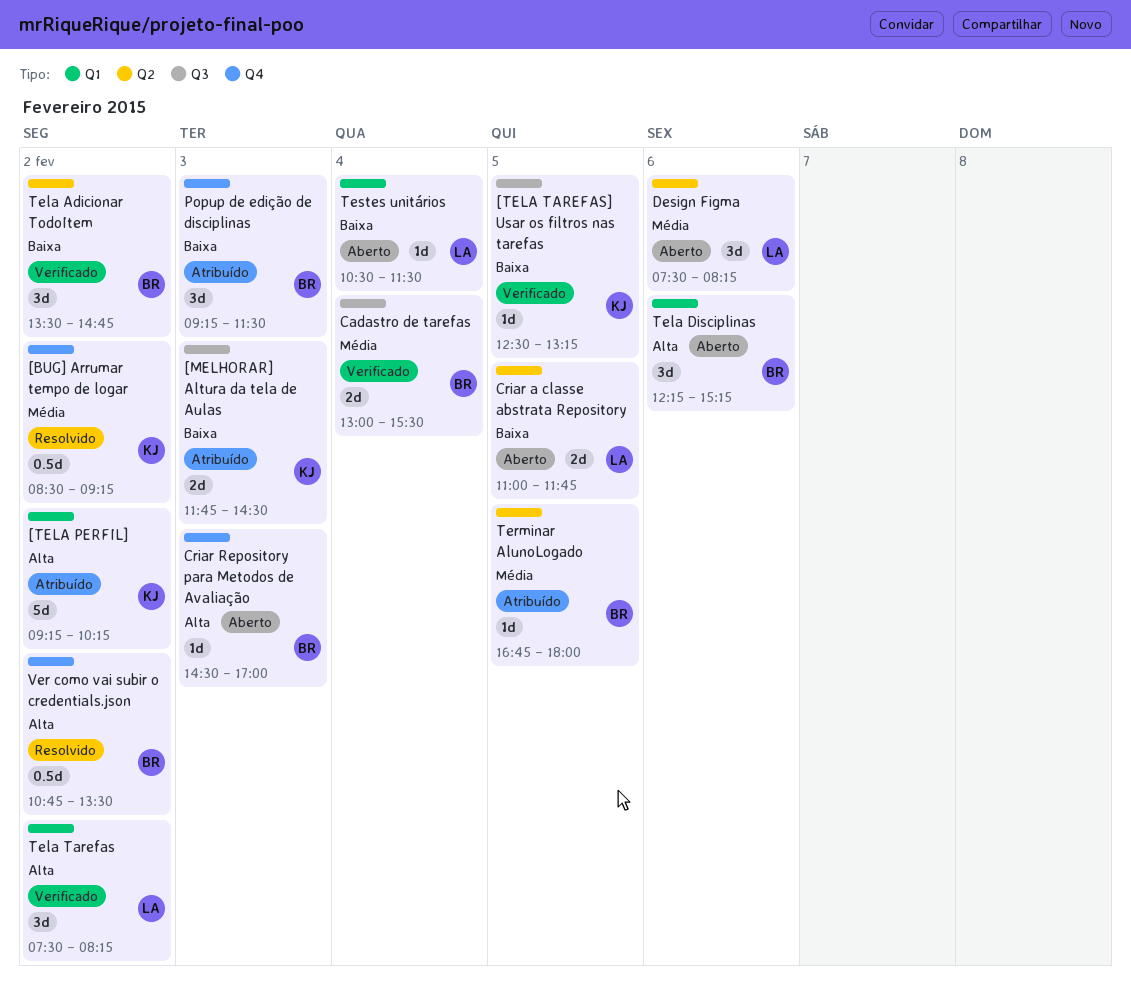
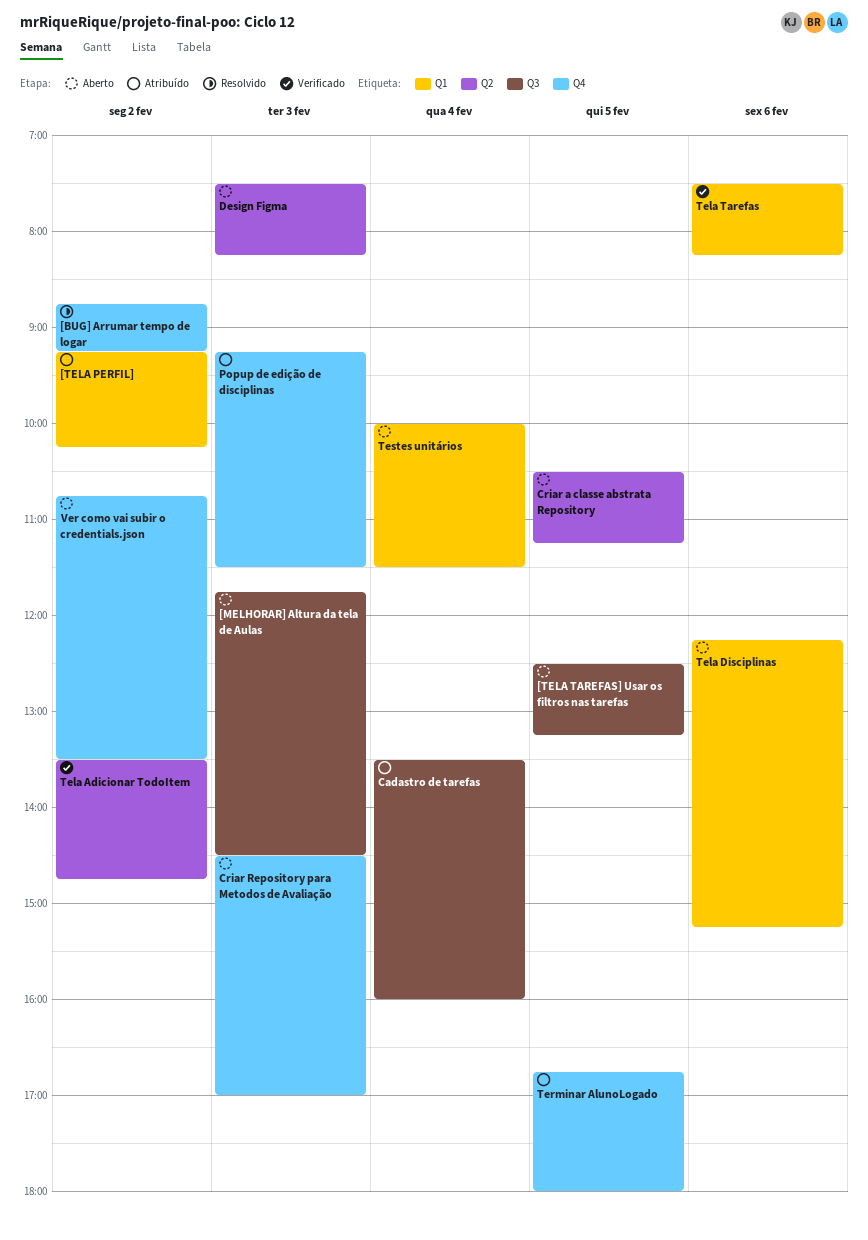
[BUG] Arrumar tempo de logar, begins: 08:30 -> 08:45
[MELHORAR] Altura da tela de Aulas, status: Atribuído -> Aberto
[TELA TAREFAS] Usar os filtros nas tarefas, status: Verificado -> Aberto
Cadastro de tarefas, status: Verificado -> Atribuído
Cadastro de tarefas, begins: 13:00 -> 13:30
Cadastro de tarefas, ends: 15:30 -> 16:00
Criar a classe abstrata Repository, begins: 11:00 -> 10:30
Criar a classe abstrata Repository, ends: 11:45 -> 11:15
Design Figma, day: Feb 6 -> Feb 3
Tela Tarefas, day: Feb 2 -> Feb 6
Terminar AlunoLogado, label: Q2 -> Q4
Testes unitários, begins: 10:30 -> 10:00
Ver como vai subir o credentials.json, status: Resolvido -> Aberto

